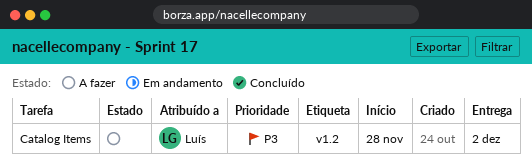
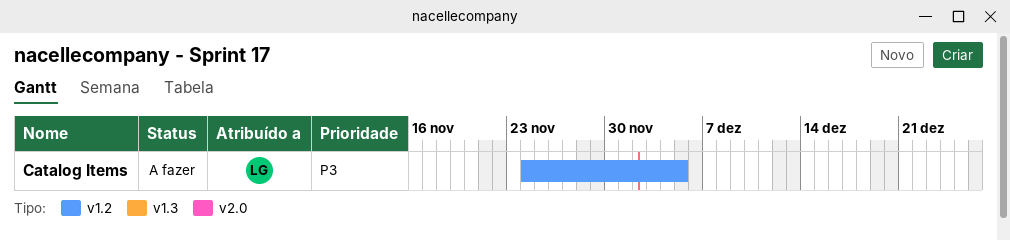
Catalog Items, start: Nov 28 -> Nov 24
Catalog Items, due: Dec 2 -> Dec 5

